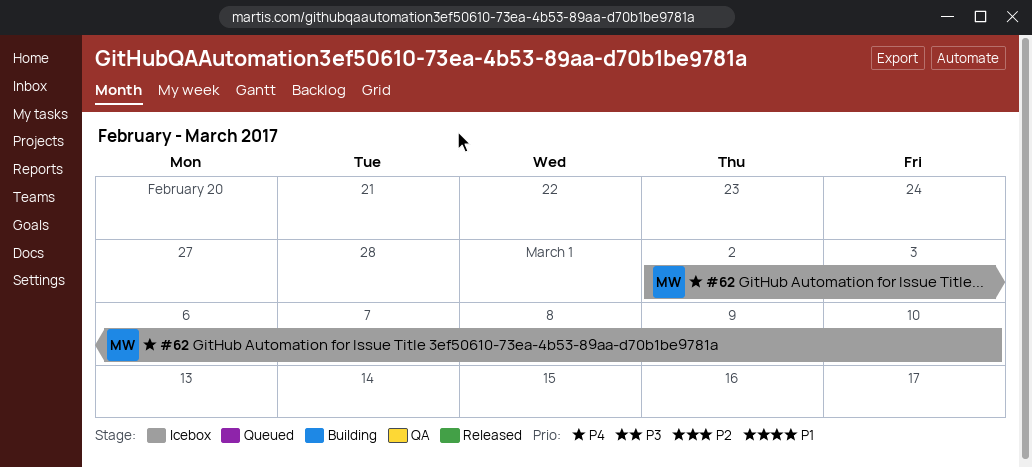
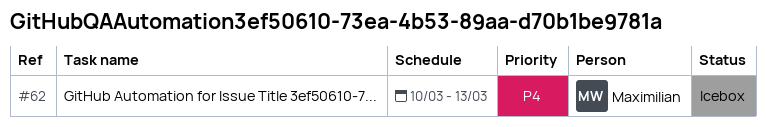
#62, start: Mar 2 -> Mar 10
#62, due: Mar 10 -> Mar 13

